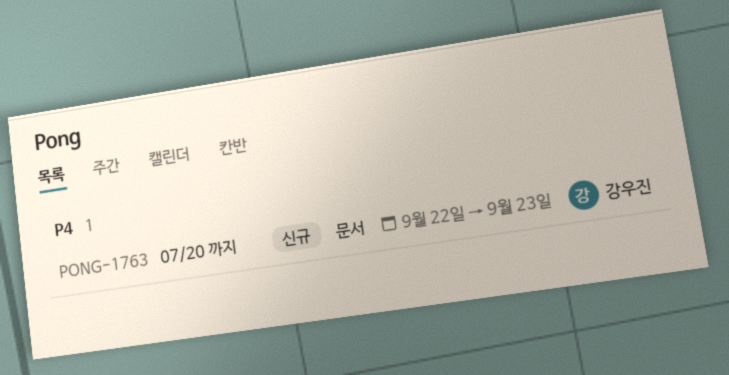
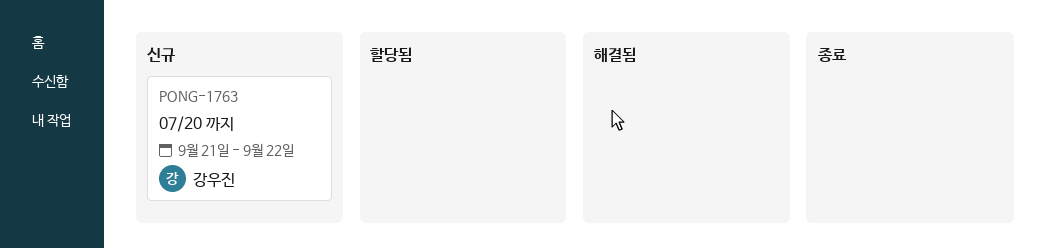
PONG-1763, start: Sep 22 -> Sep 21
PONG-1763, due: Sep 23 -> Sep 22

